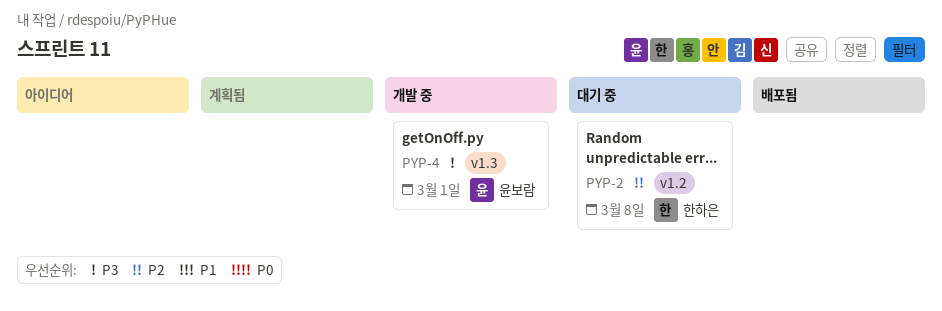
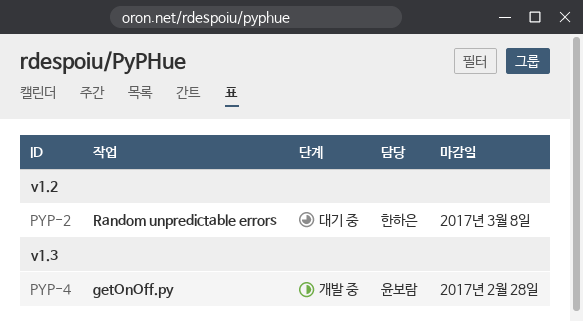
PYP-4, due: Mar 1 -> Feb 28

